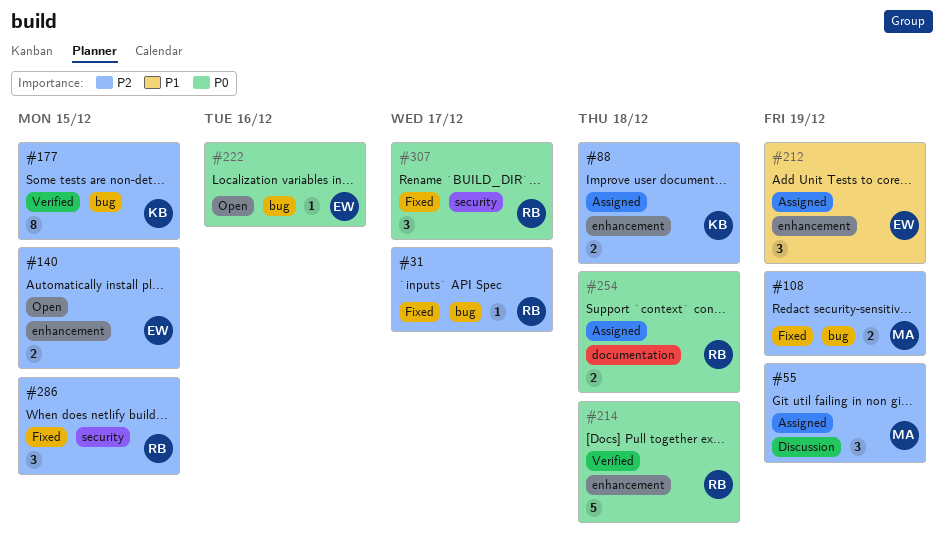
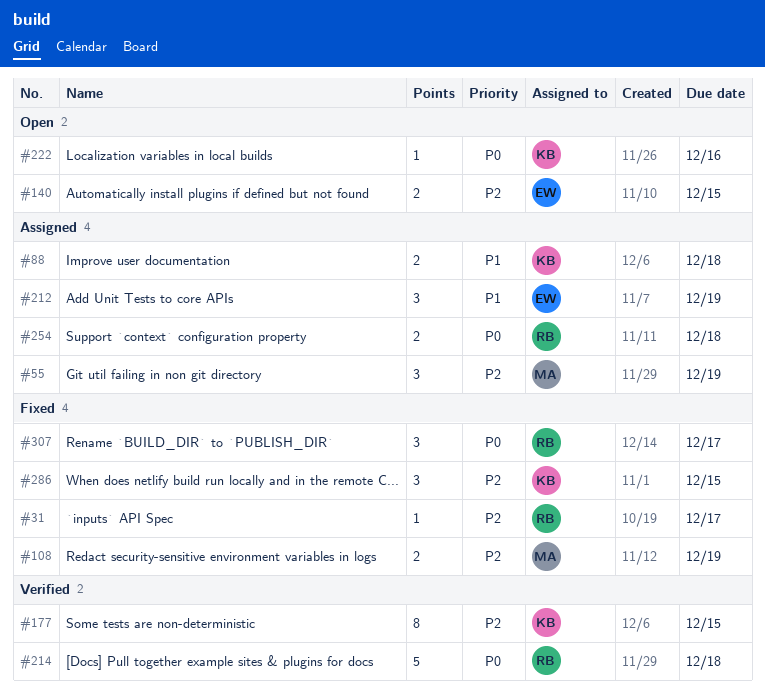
#88, priority: P2 -> P1
#222, owner: EW -> KB
#286, owner: RB -> KB

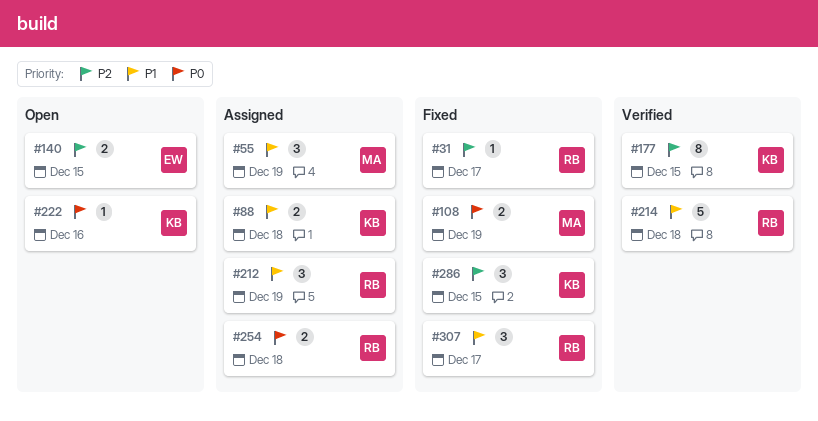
#55, priority: P2 -> P1
#108, priority: P2 -> P0
#212, owner: EW -> RB
#214, priority: P0 -> P1
#307, priority: P0 -> P1

